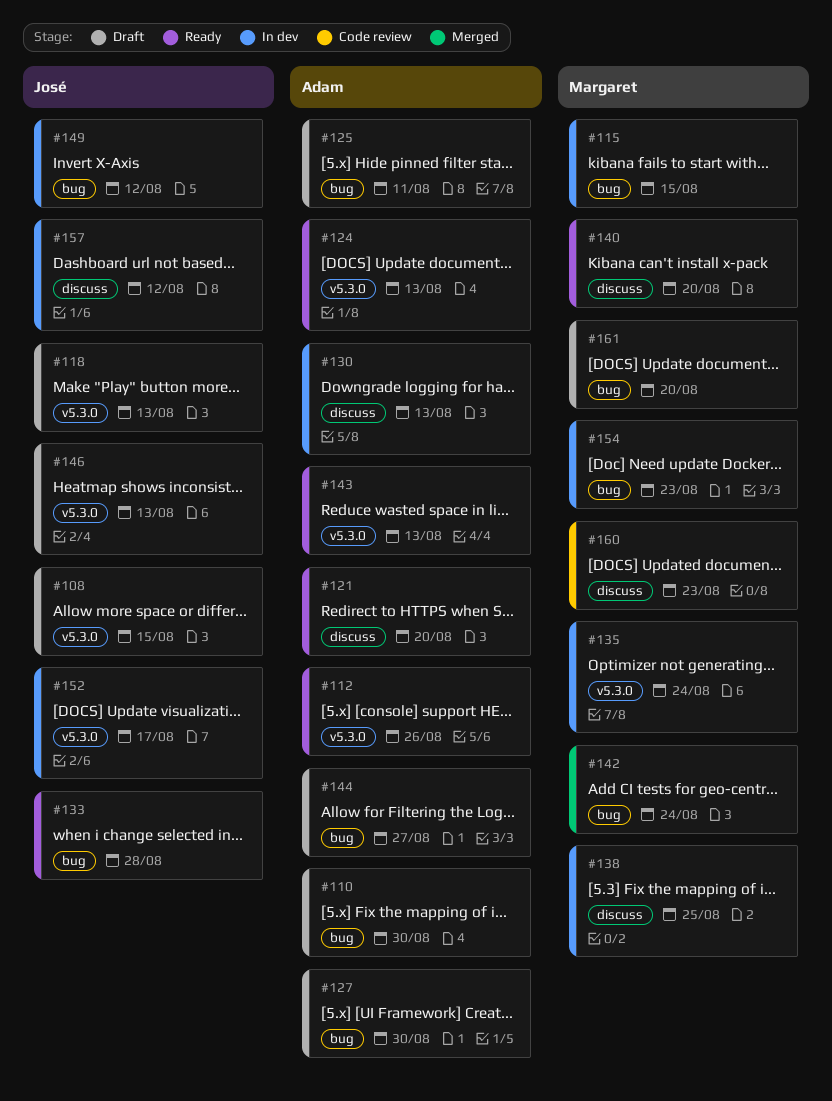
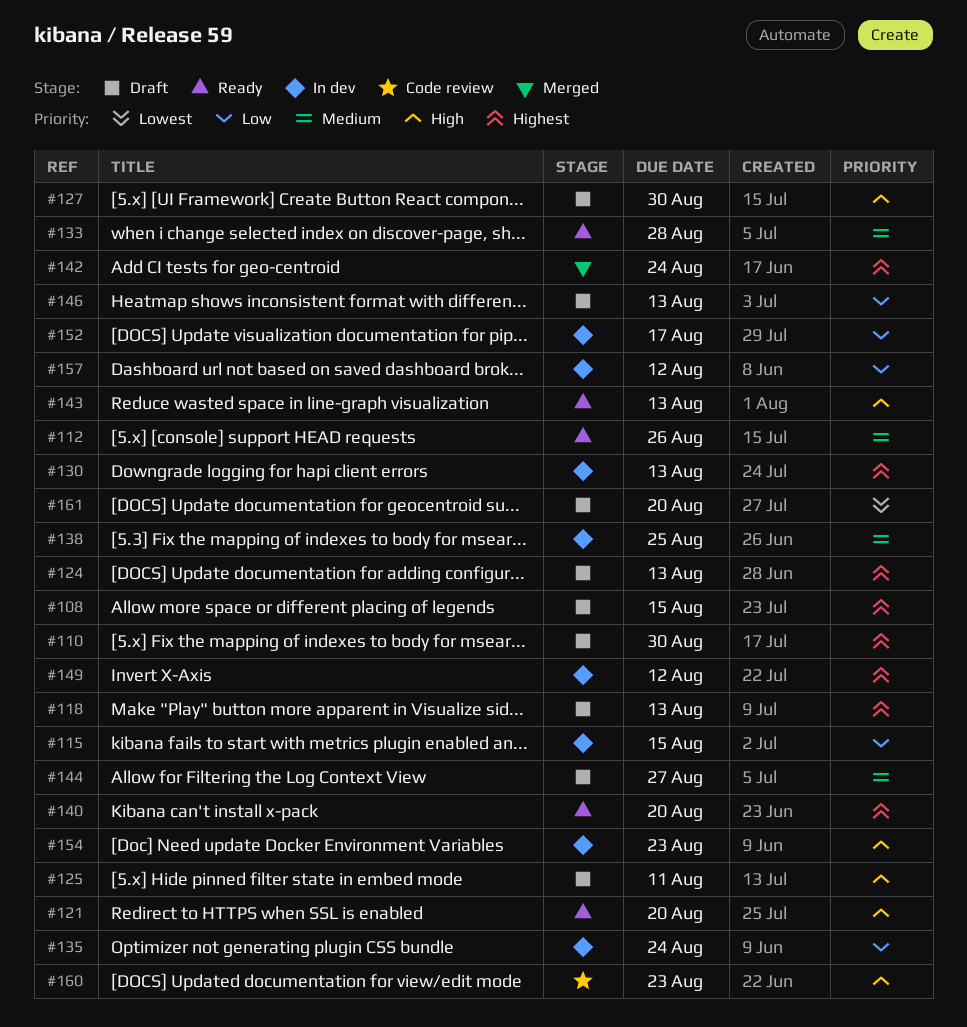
#124, status: Ready -> Draft

